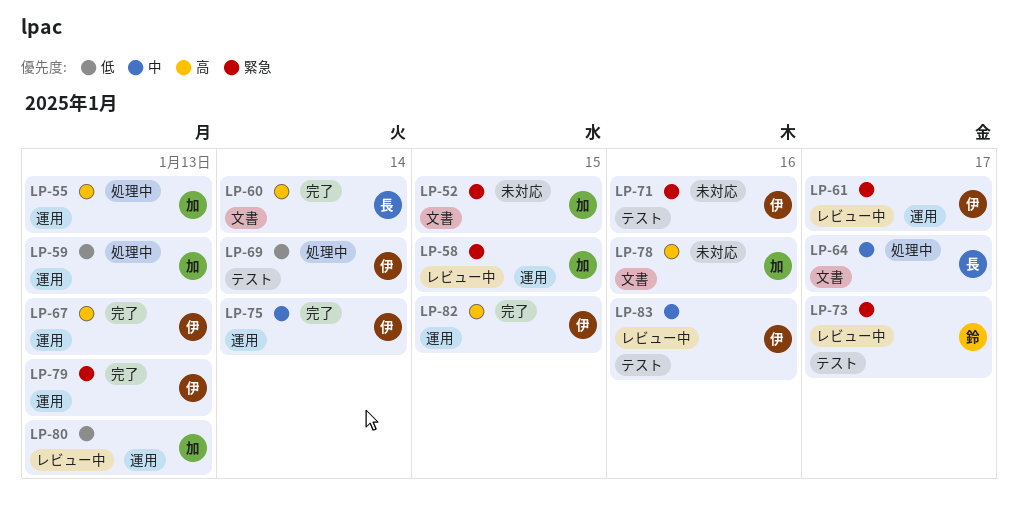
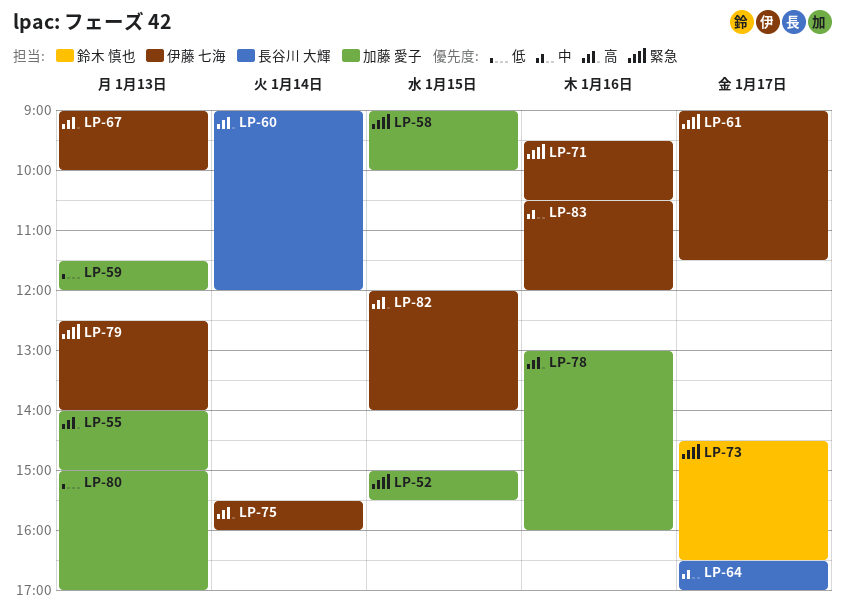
LP-69: present -> none
LP-75, priority: 中 -> 高

